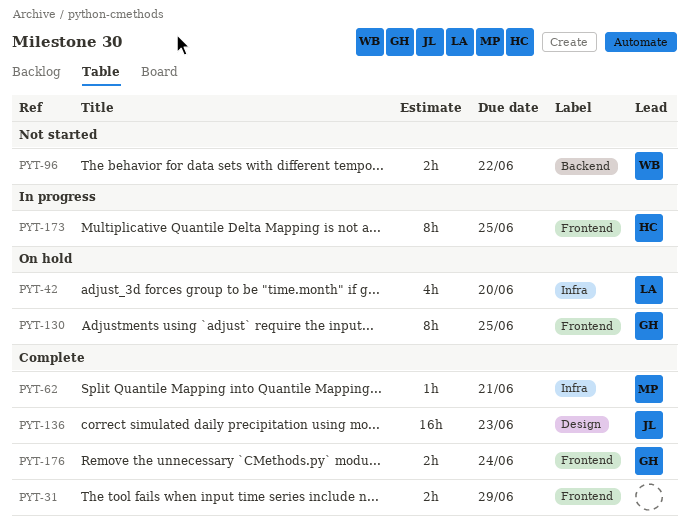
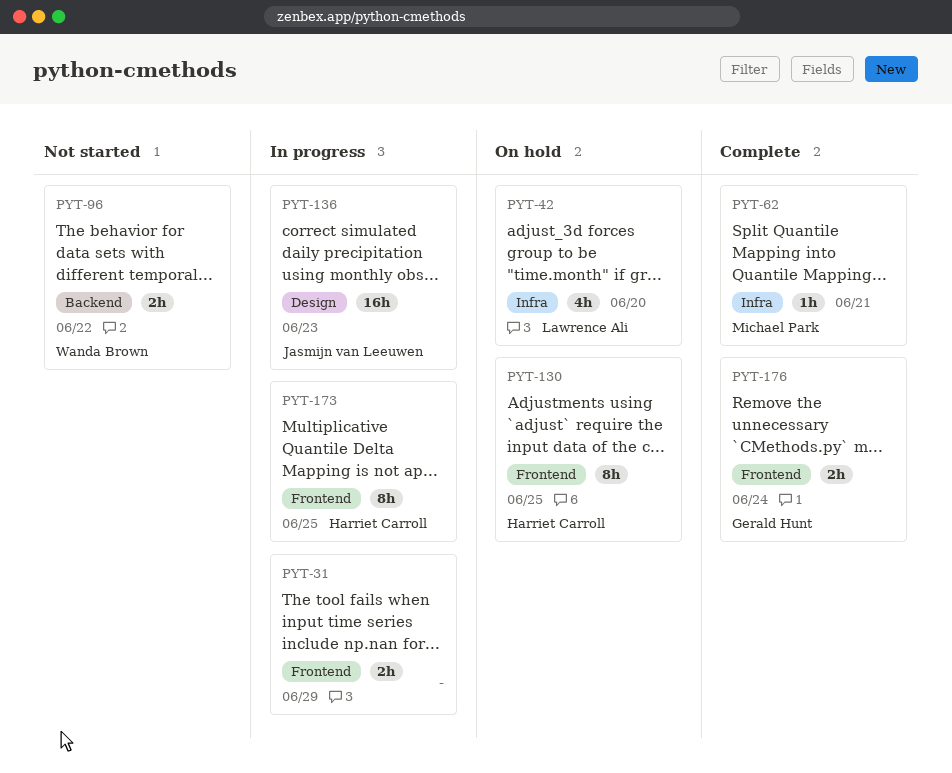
PYT-31, status: Complete -> In progress
PYT-130, owner: Gerald Hunt -> Harriet Carroll
PYT-136, status: Complete -> In progress

